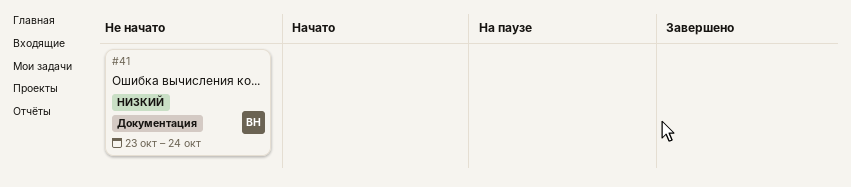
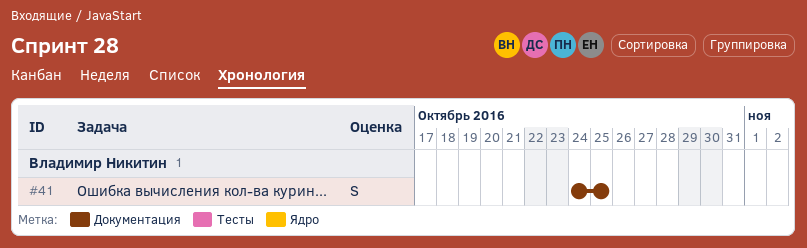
#41, start: Oct 23 -> Oct 24
#41, due: Oct 24 -> Oct 25

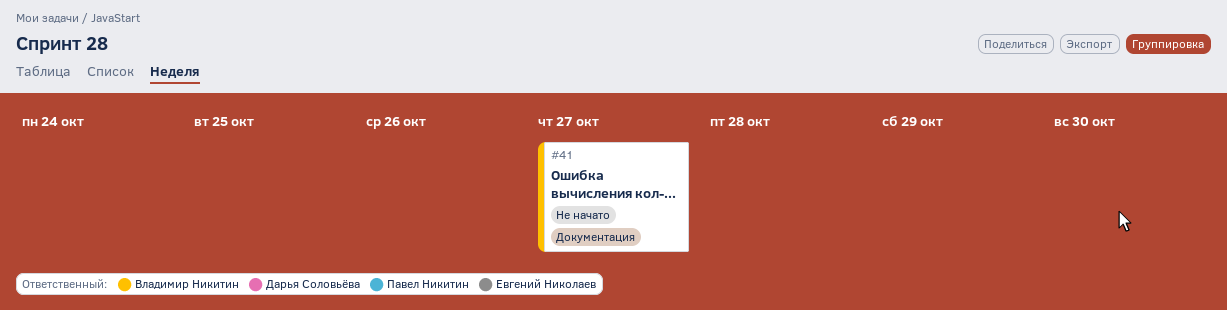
#41, due: Oct 25 -> Oct 27

